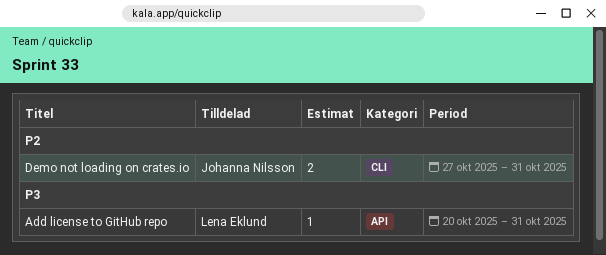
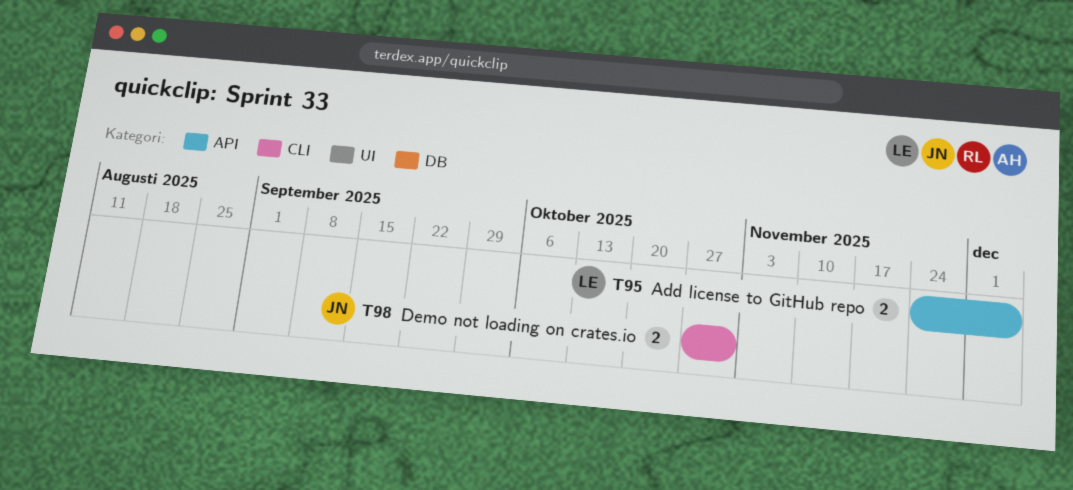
Add license to GitHub repo, estimate: 1 -> 2
Add license to GitHub repo, start: Oct 20 -> Nov 24
Add license to GitHub repo, due: Oct 31 -> Dec 5

